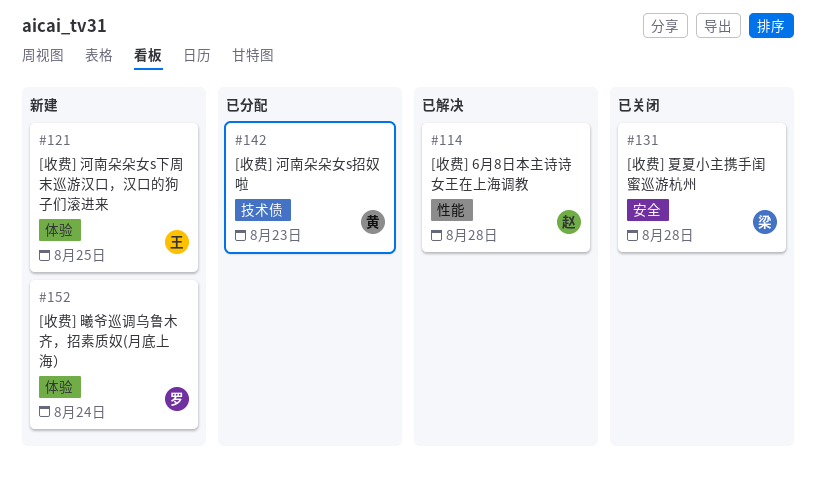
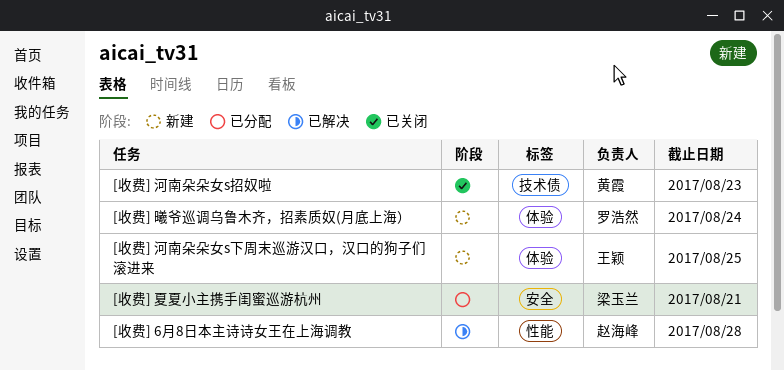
[收费] 夏夏小主携手闺蜜巡游杭州, status: 已关闭 -> 已分配
[收费] 夏夏小主携手闺蜜巡游杭州, due: Aug 28 -> Aug 21
[收费] 河南朵朵女s招奴啦, status: 已分配 -> 已关闭

